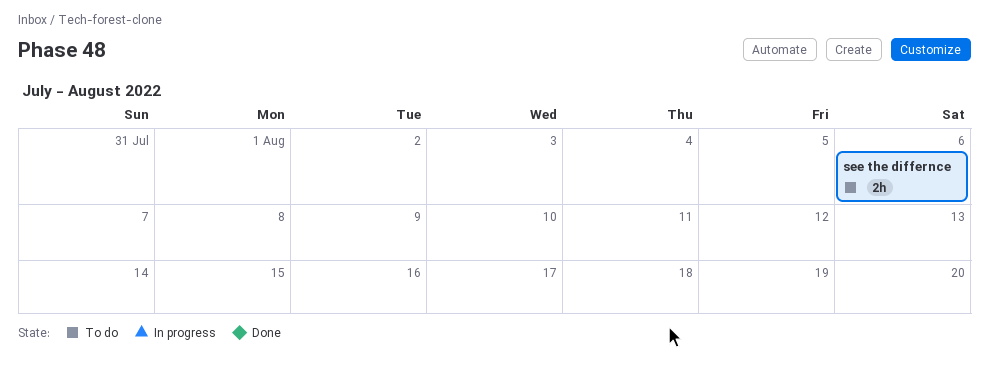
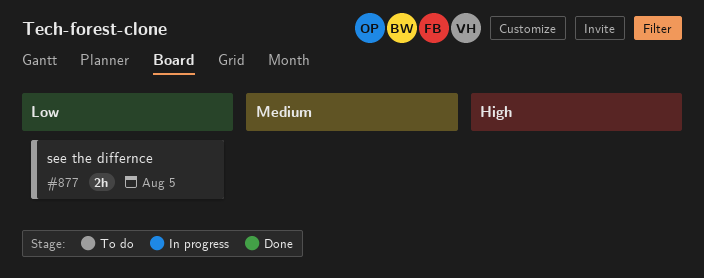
see the differnce, due: Aug 6 -> Aug 5

